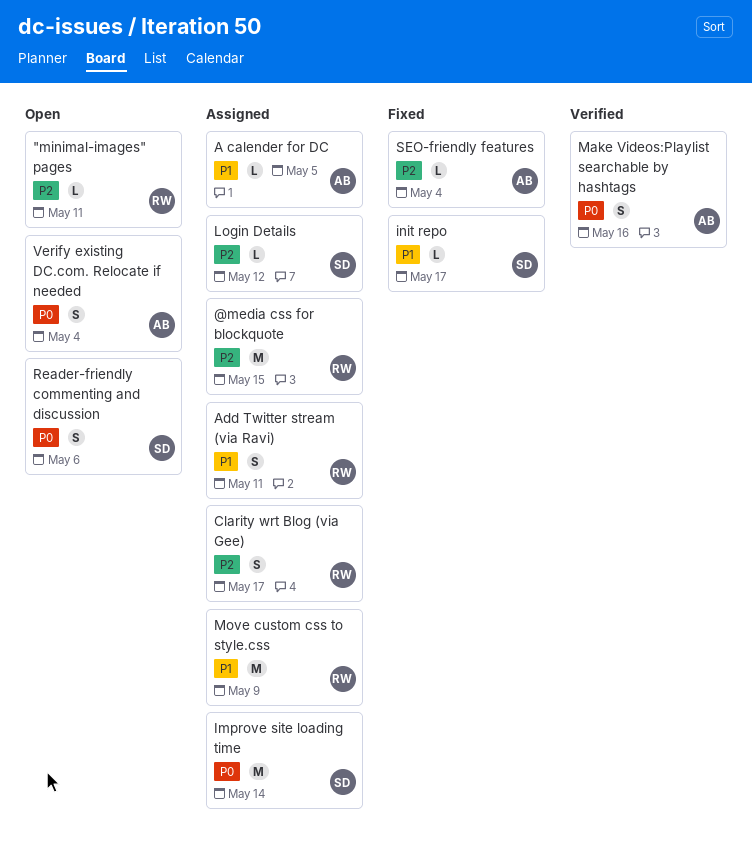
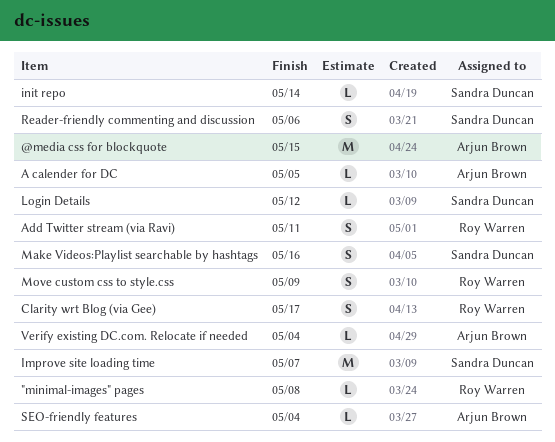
"minimal-images" pages, due: May 11 -> May 8
@media css for blockquote, owner: Roy Warren -> Arjun Brown
Improve site loading time, due: May 14 -> May 7
init repo, due: May 17 -> May 14
Make Videos:Playlist searchable by hashtags, owner: Arjun Brown -> Sandra Duncan
Move custom css to style.css, estimate: M -> S
Verify existing DC.com. Relocate if needed, estimate: S -> L

